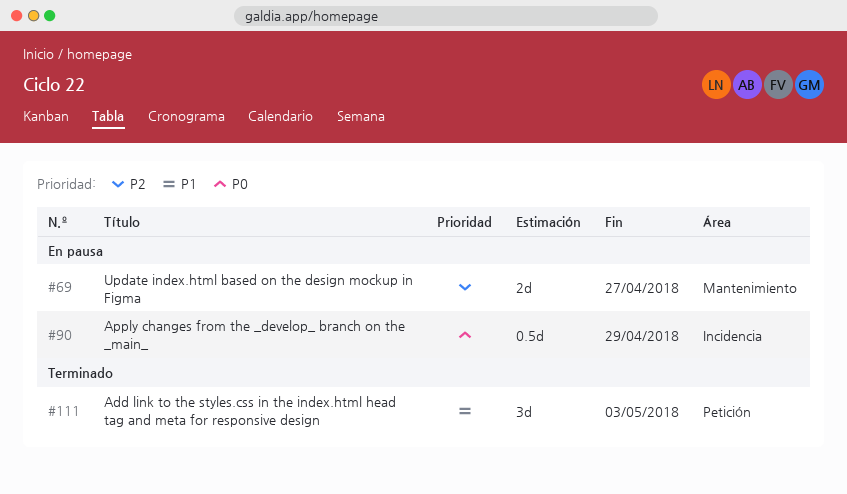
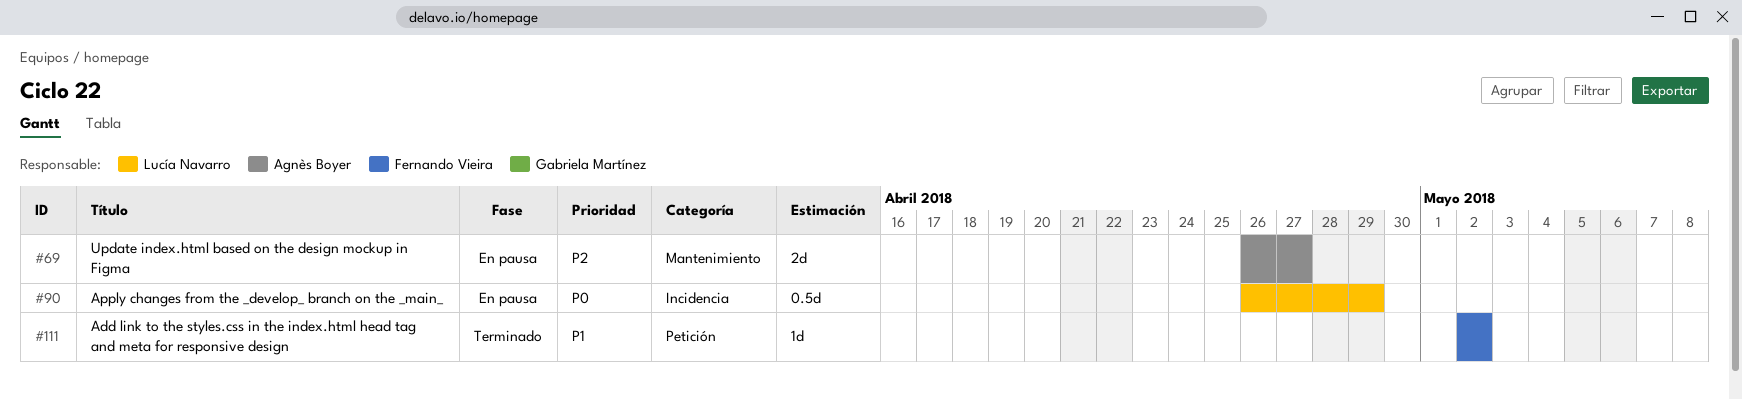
#111, estimate: 3d -> 1d
#111, due: May 3 -> May 2

